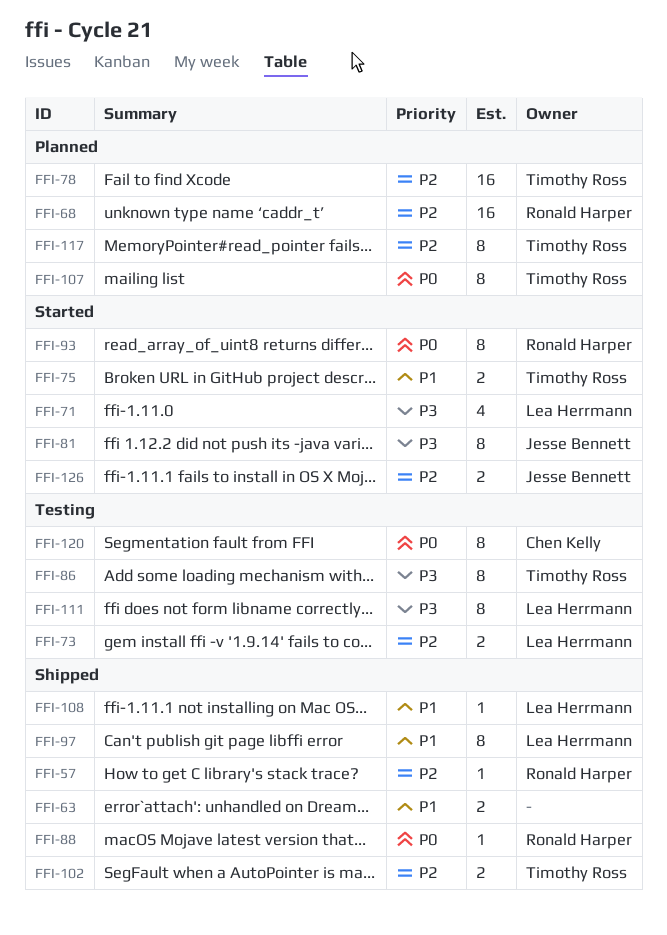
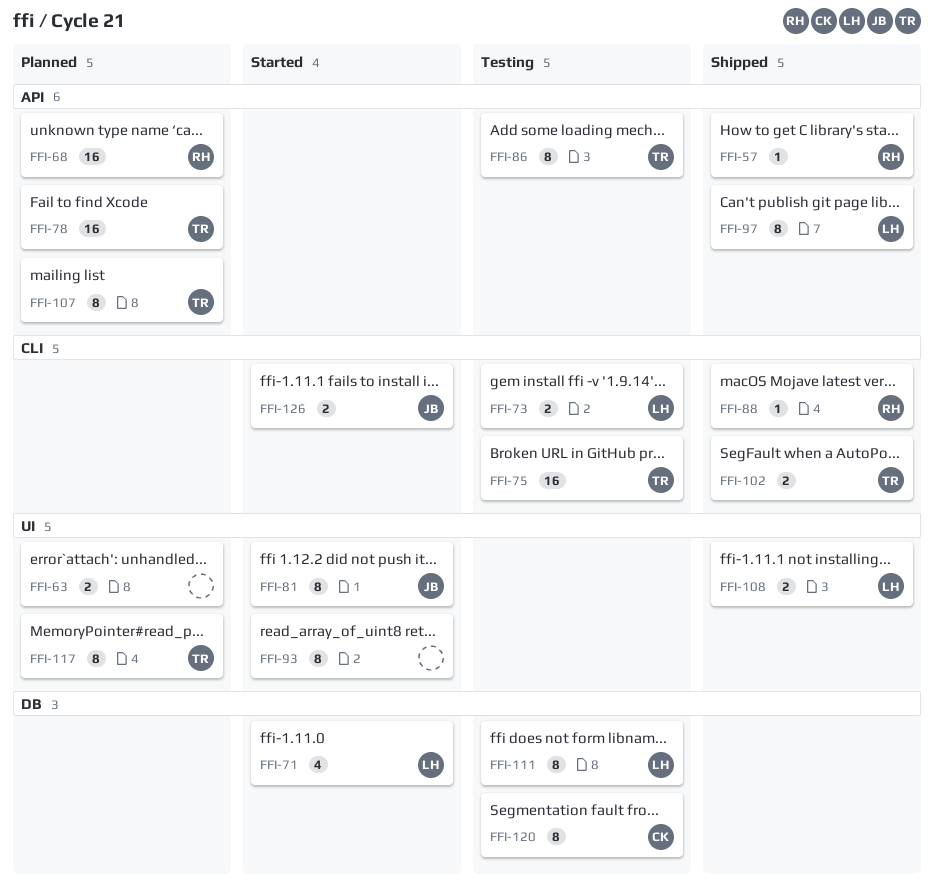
FFI-63, status: Shipped -> Planned
FFI-75, status: Started -> Testing
FFI-75, estimate: 2 -> 16
FFI-93, owner: Ronald Harper -> none
FFI-108, estimate: 1 -> 2

